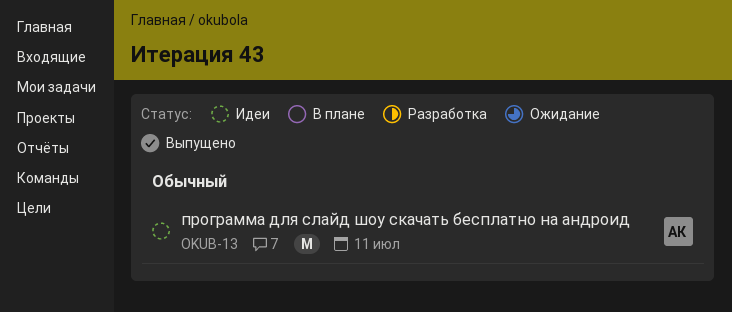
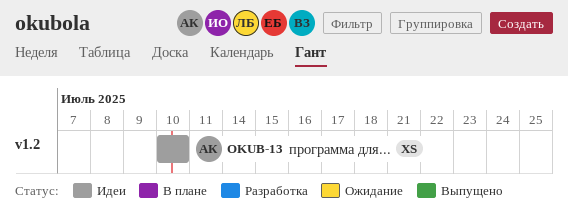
OKUB-13, estimate: M -> XS
OKUB-13, due: Jul 11 -> Jul 10

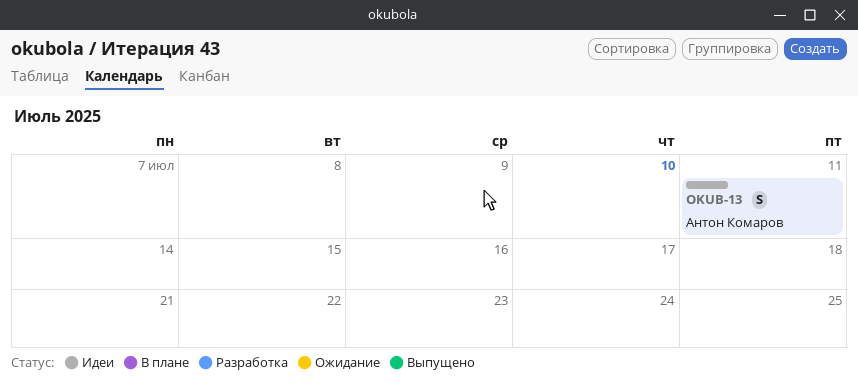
OKUB-13, estimate: XS -> S
OKUB-13, due: Jul 10 -> Jul 11

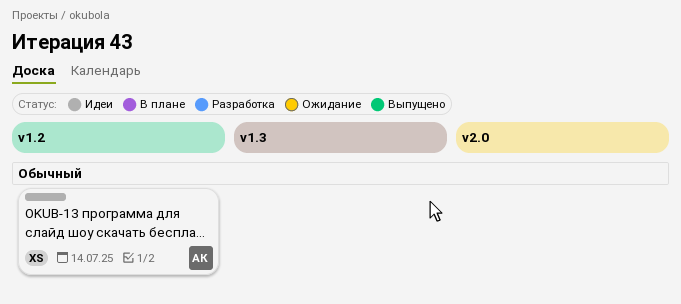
OKUB-13, estimate: S -> XS
OKUB-13, due: Jul 11 -> Jul 14

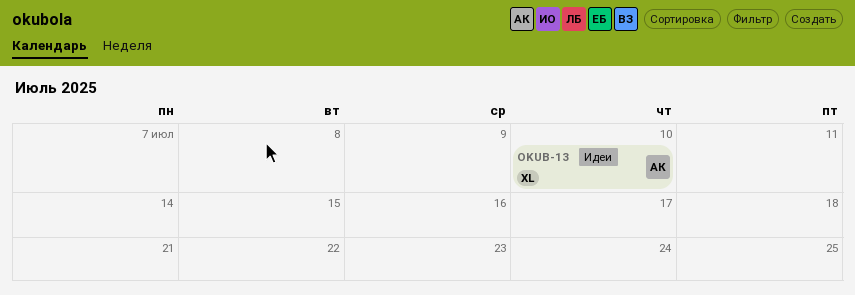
OKUB-13, estimate: XS -> XL
OKUB-13, due: Jul 14 -> Jul 10

